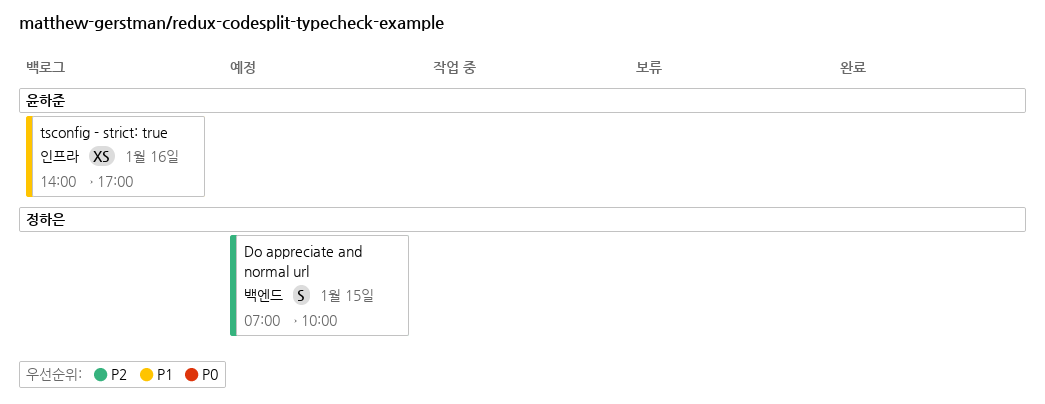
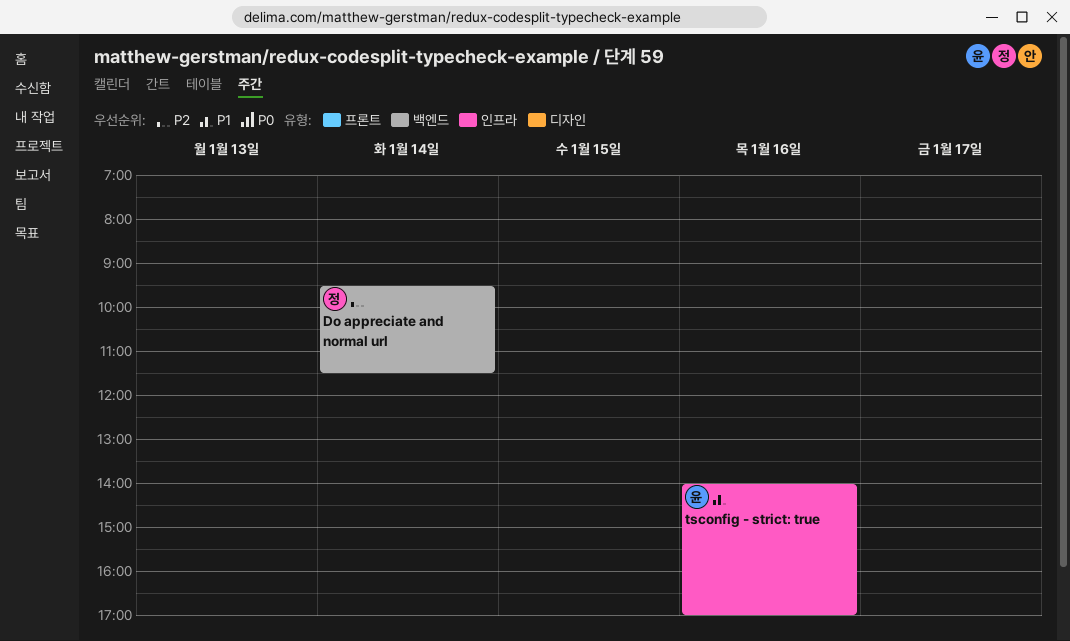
Do appreciate and normal url, day: Jan 15 -> Jan 14
Do appreciate and normal url, begins: 07:00 -> 09:30
Do appreciate and normal url, ends: 10:00 -> 11:30

